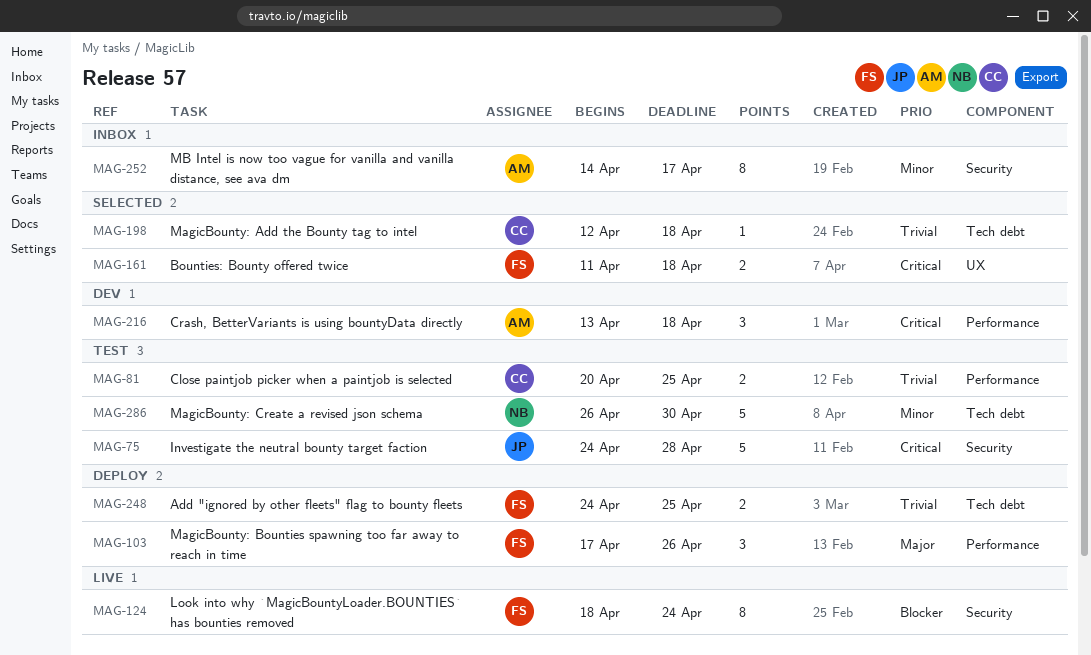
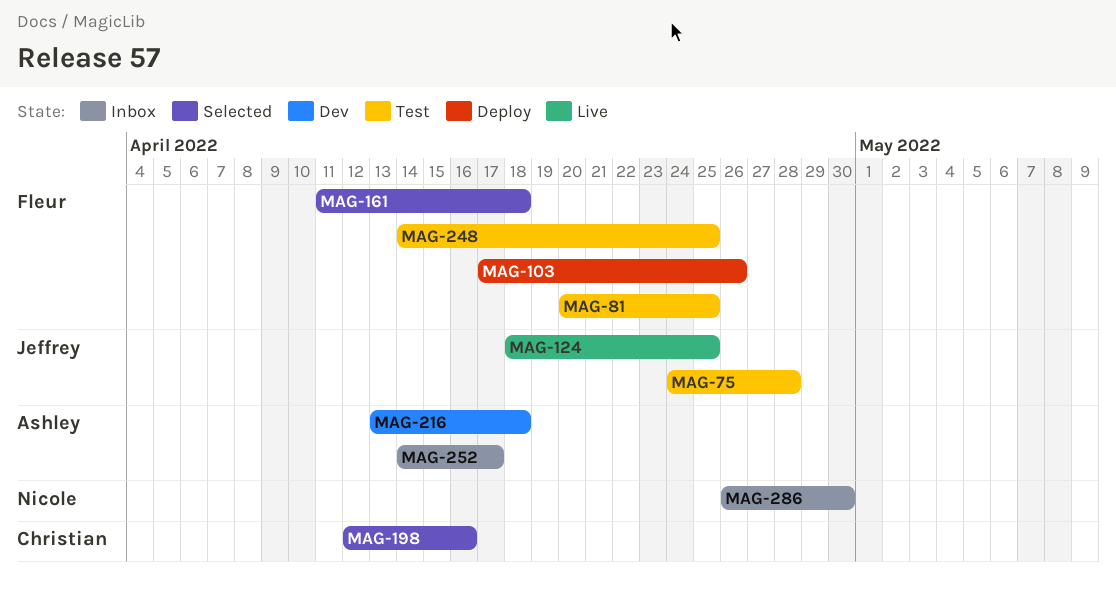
MAG-81, owner: Christian -> Fleur
MAG-124, owner: Fleur -> Jeffrey
MAG-124, due: Apr 24 -> Apr 25
MAG-198, due: Apr 18 -> Apr 16
MAG-248, status: Deploy -> Test
MAG-248, start: Apr 24 -> Apr 14
MAG-286, status: Test -> Inbox

